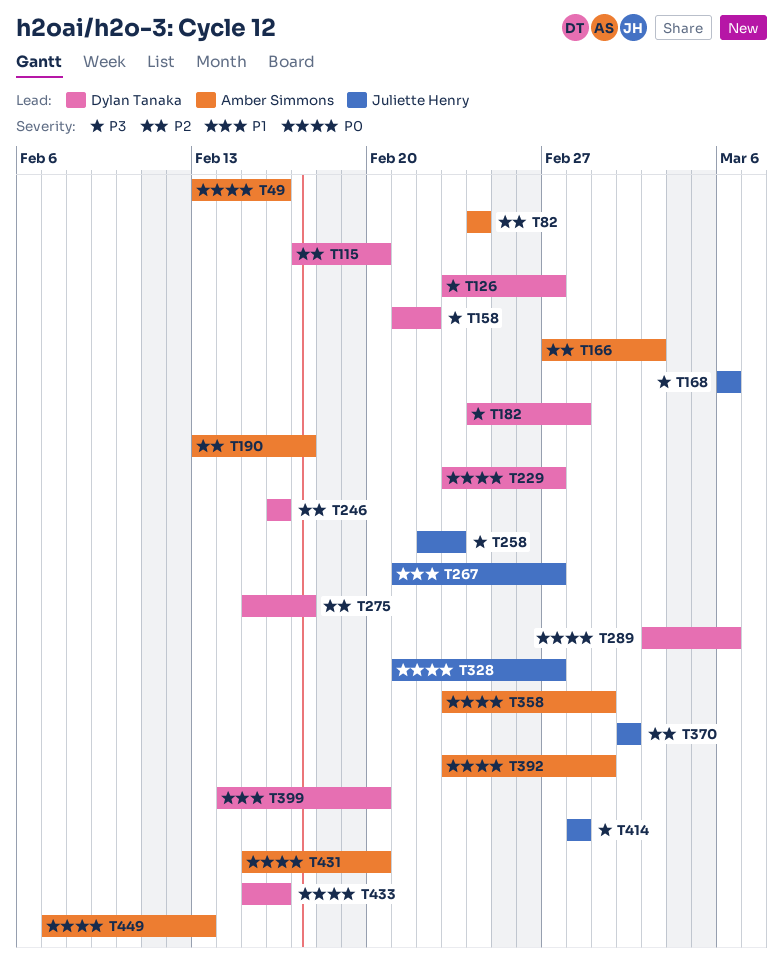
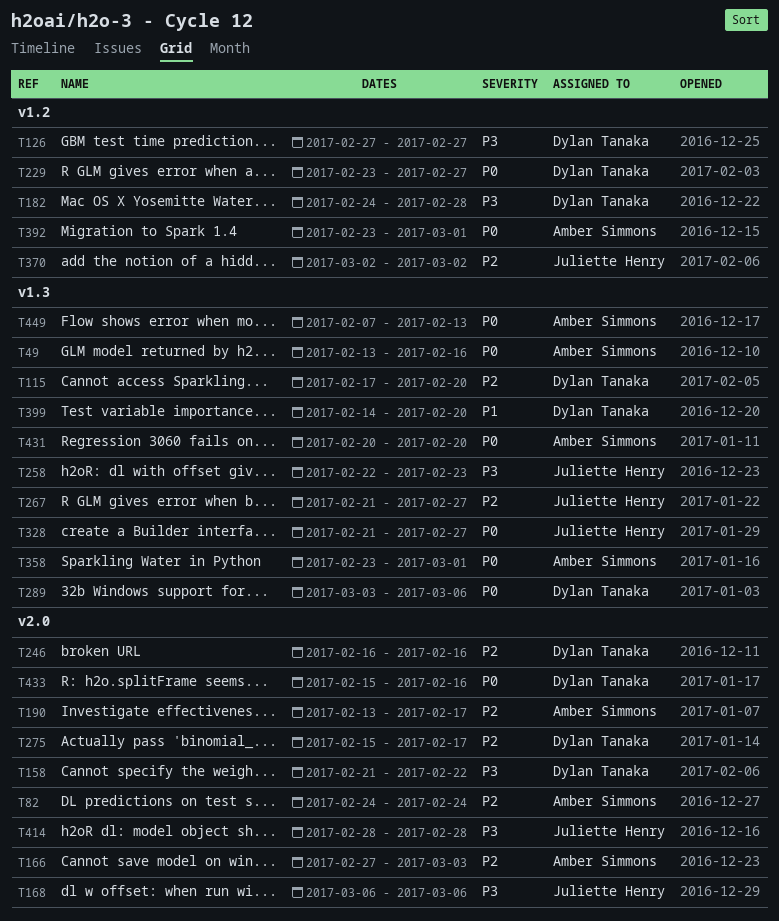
T126, start: Feb 23 -> Feb 27
T267, priority: P1 -> P2
T431, start: Feb 15 -> Feb 20

